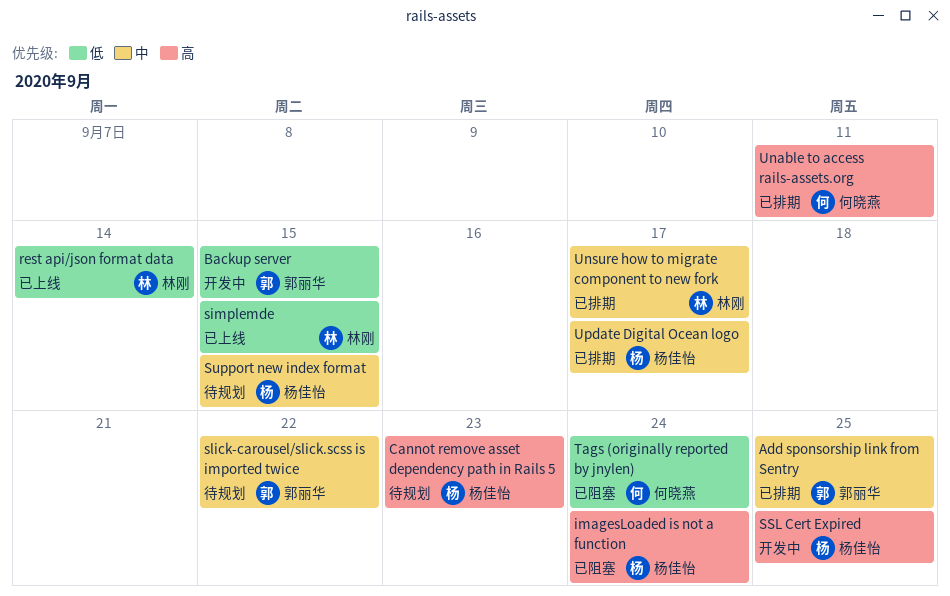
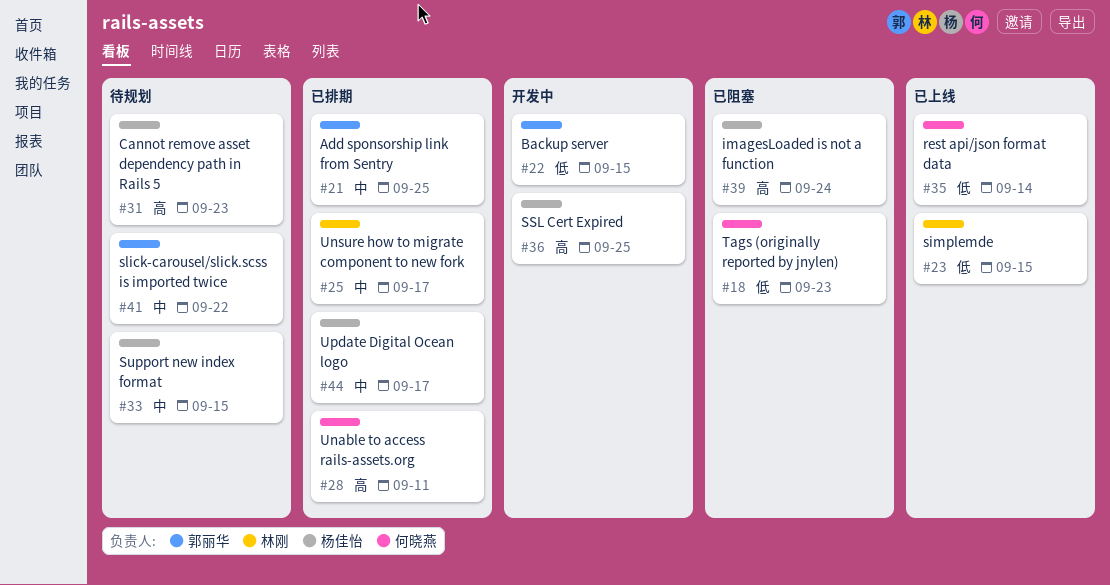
rest api/json format data, owner: 林刚 -> 何晓燕
Tags (originally reported by jnylen), due: Sep 24 -> Sep 23

